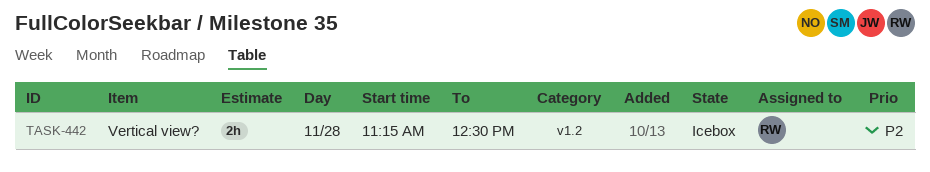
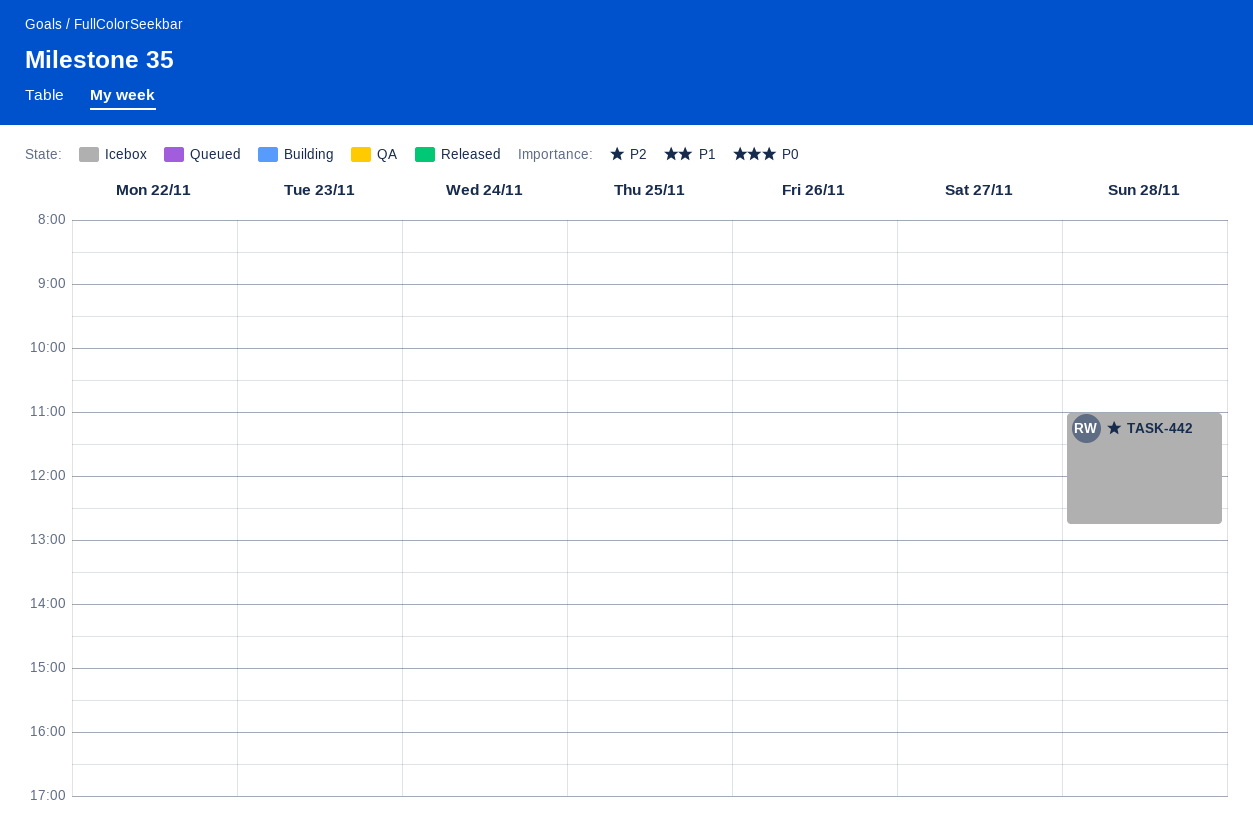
TASK-442, begins: 11:15 -> 11:00
TASK-442, ends: 12:30 -> 12:45

